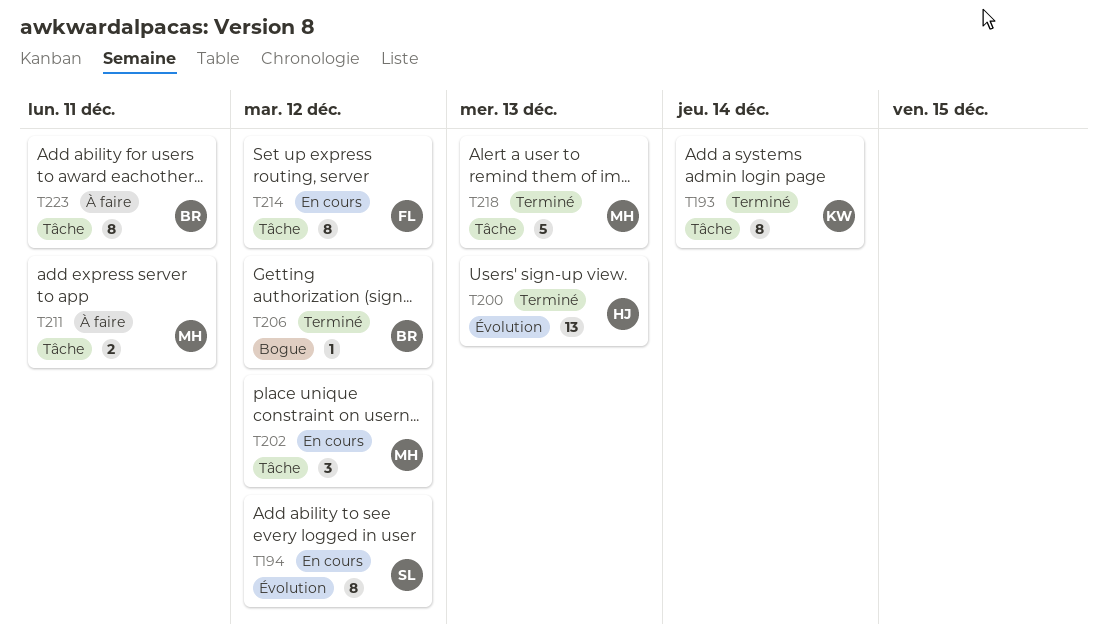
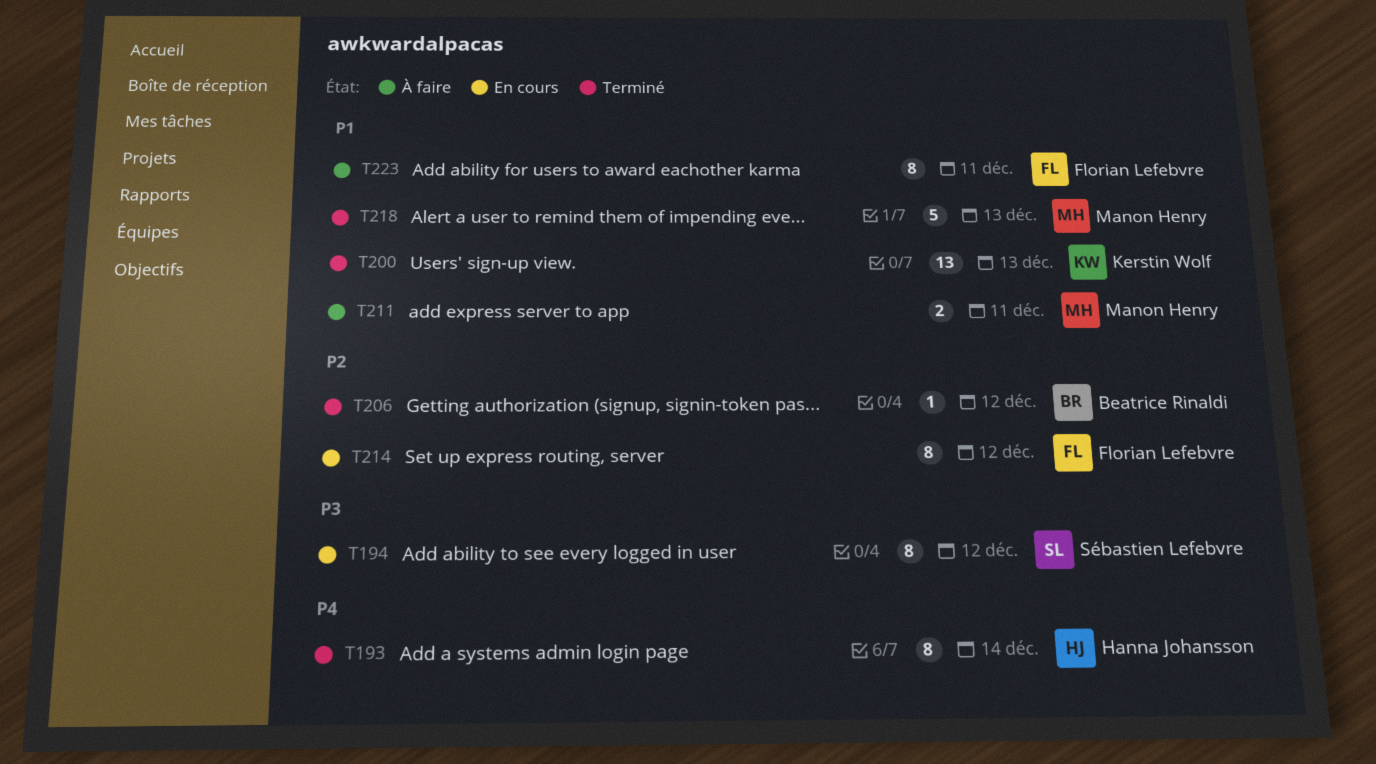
T193, owner: Kerstin Wolf -> Hanna Johansson
T200, owner: Hanna Johansson -> Kerstin Wolf
T202: present -> none
T223, owner: Beatrice Rinaldi -> Florian Lefebvre

